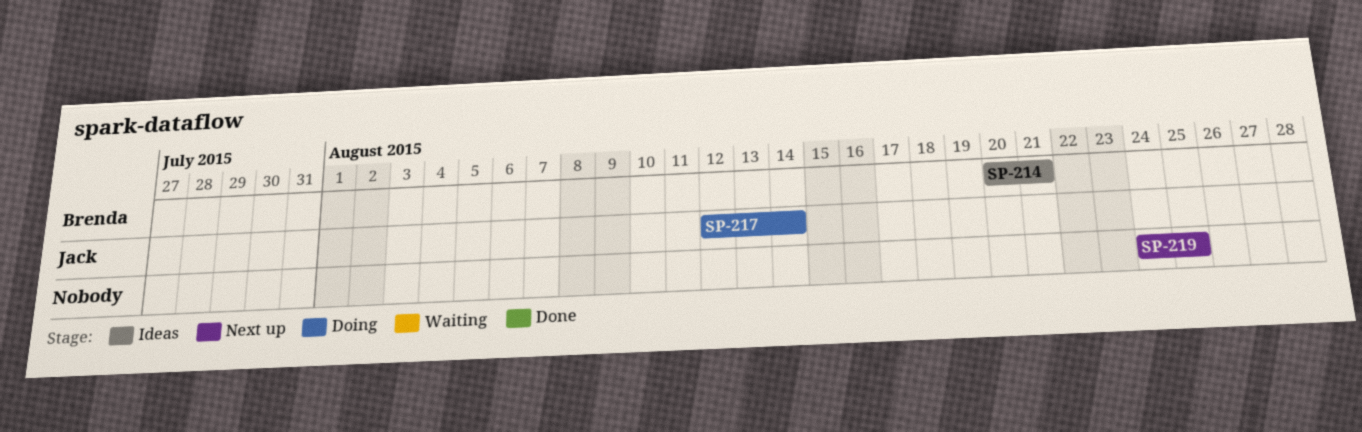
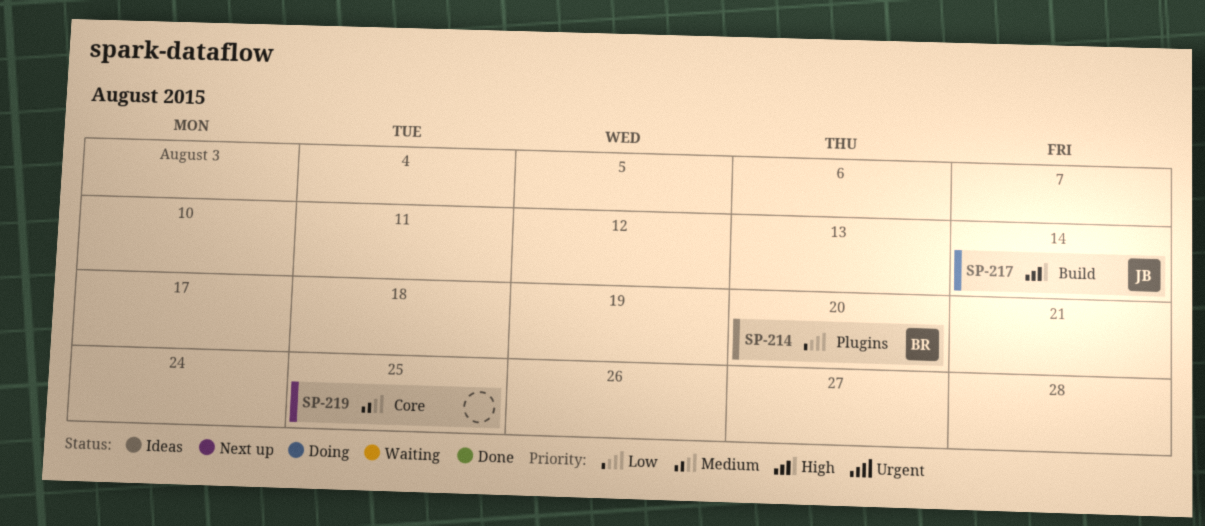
SP-214, due: Aug 21 -> Aug 20

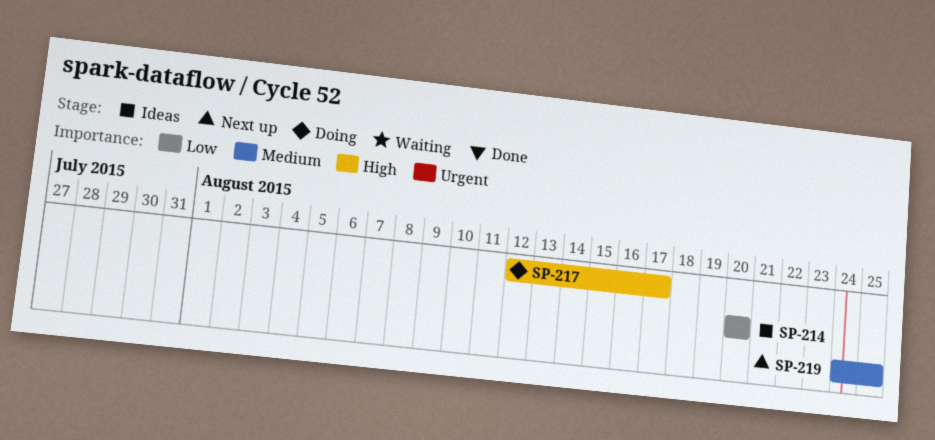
SP-217, due: Aug 14 -> Aug 17

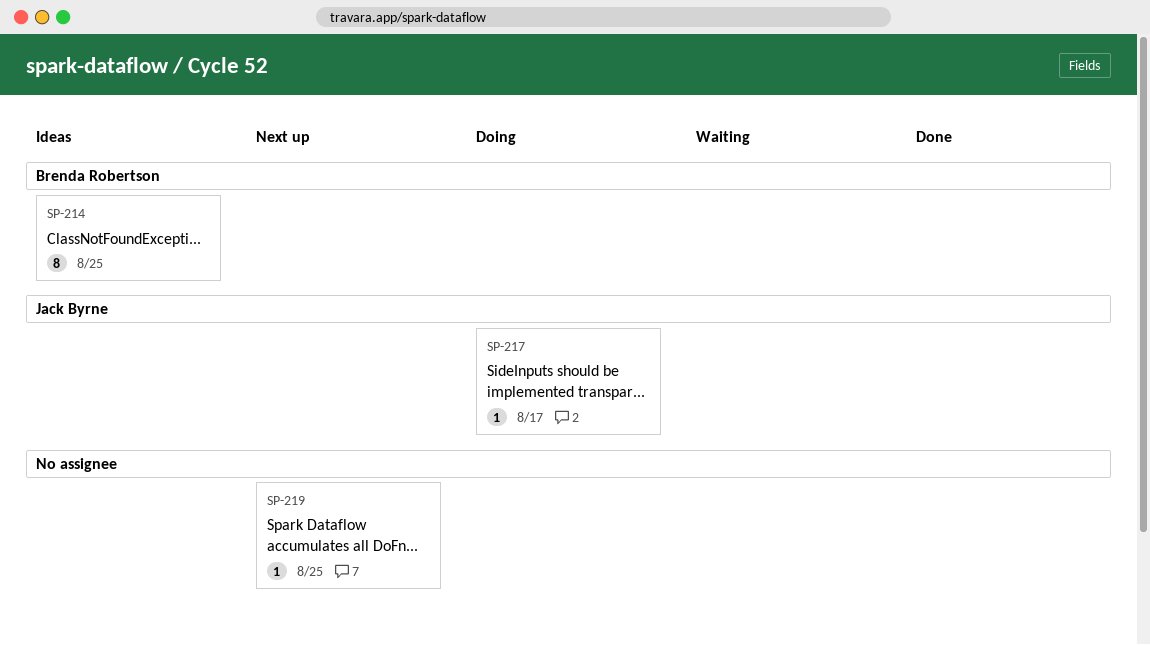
SP-214, due: Aug 20 -> Aug 25

